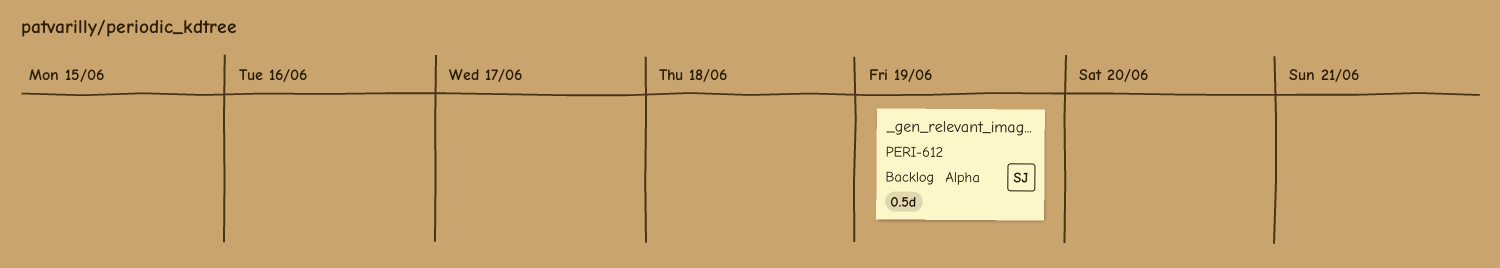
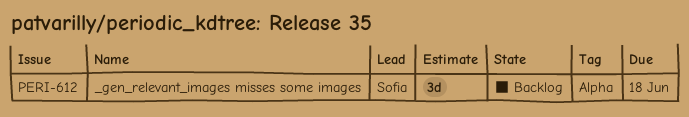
PERI-612, estimate: 0.5d -> 3d
PERI-612, due: Jun 19 -> Jun 18

